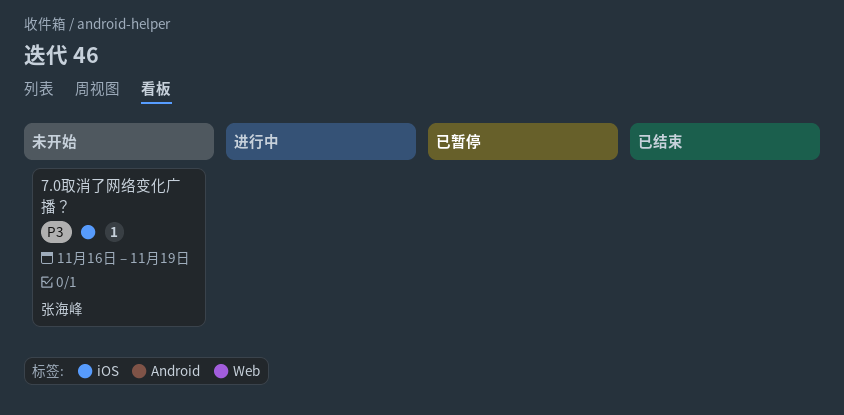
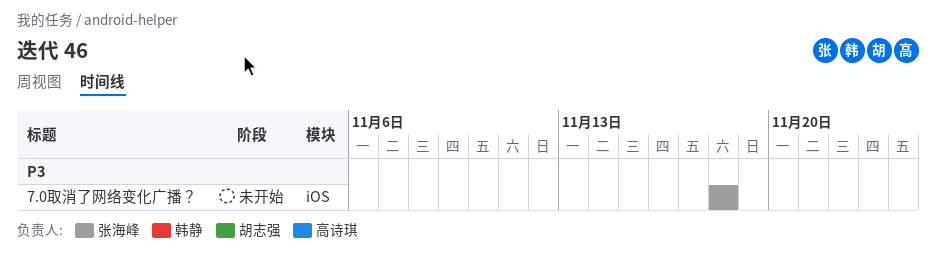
7.0取消了网络变化广播？, start: Nov 16 -> Nov 18
7.0取消了网络变化广播？, due: Nov 19 -> Nov 18

